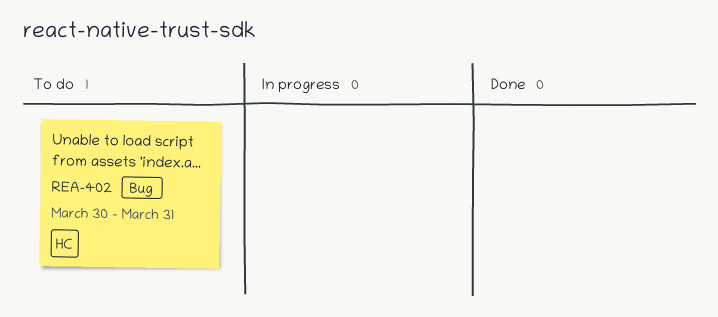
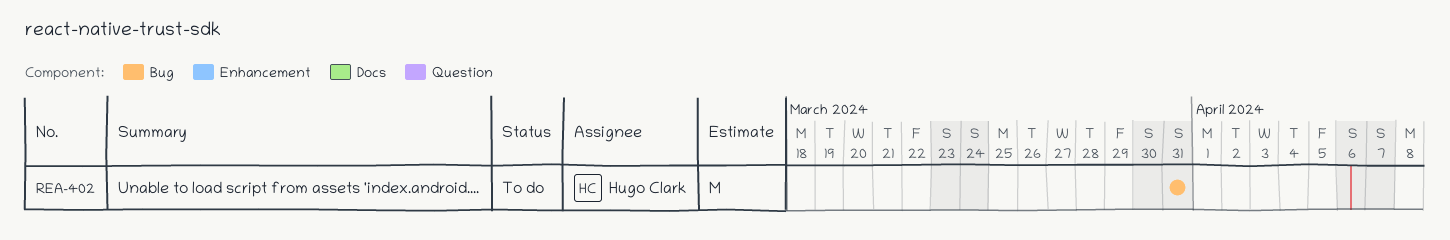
REA-402, start: Mar 30 -> Mar 31

